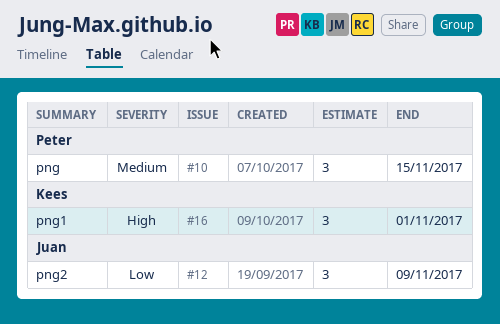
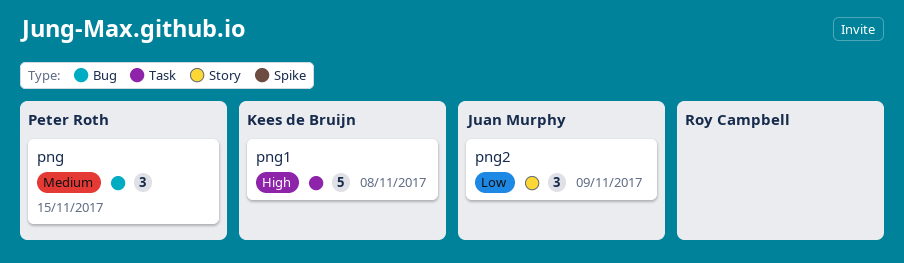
png1, estimate: 3 -> 5
png1, due: Nov 1 -> Nov 8

